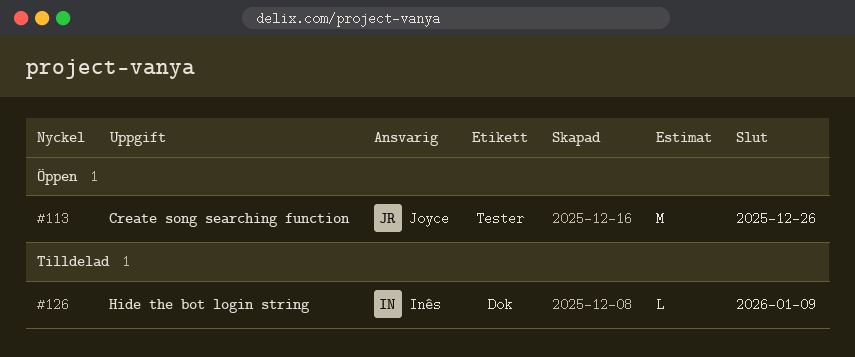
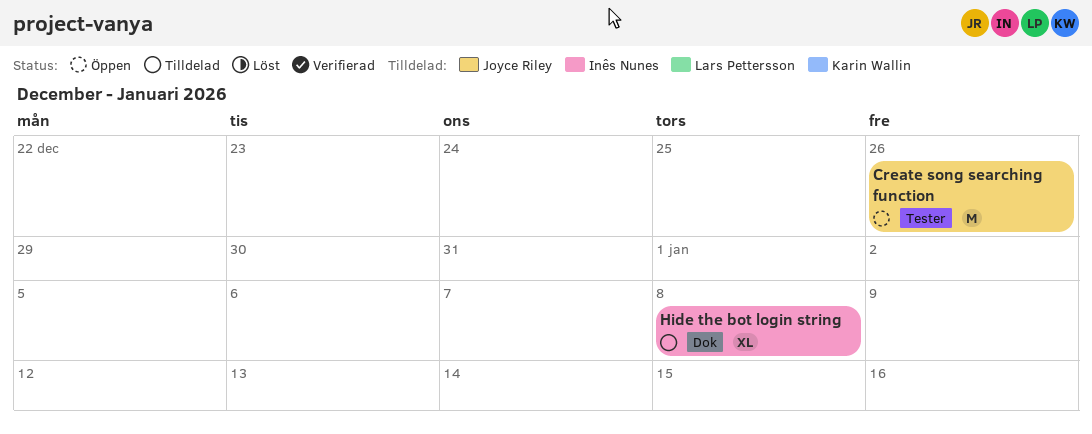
Hide the bot login string, estimate: L -> XL
Hide the bot login string, due: Jan 9 -> Jan 8

